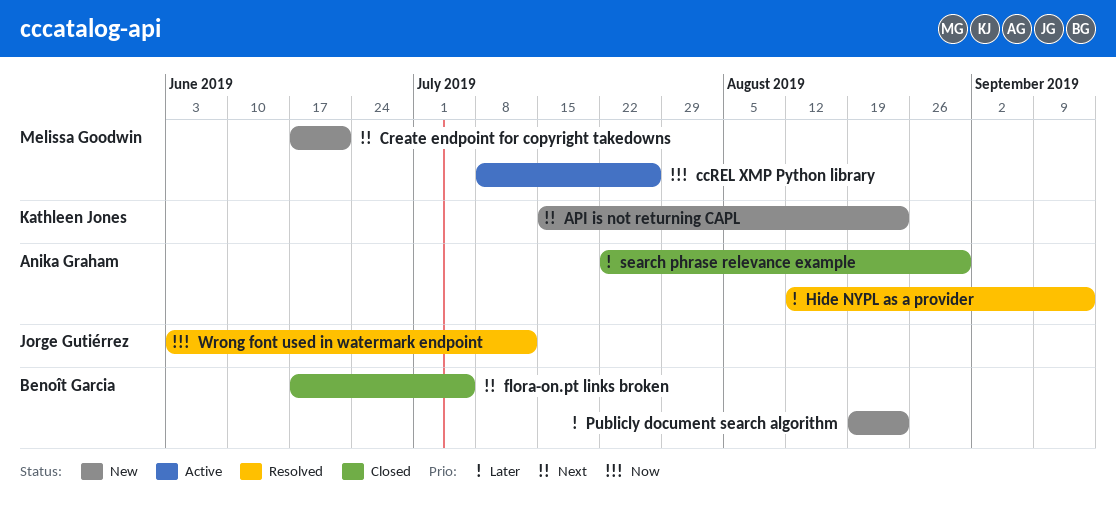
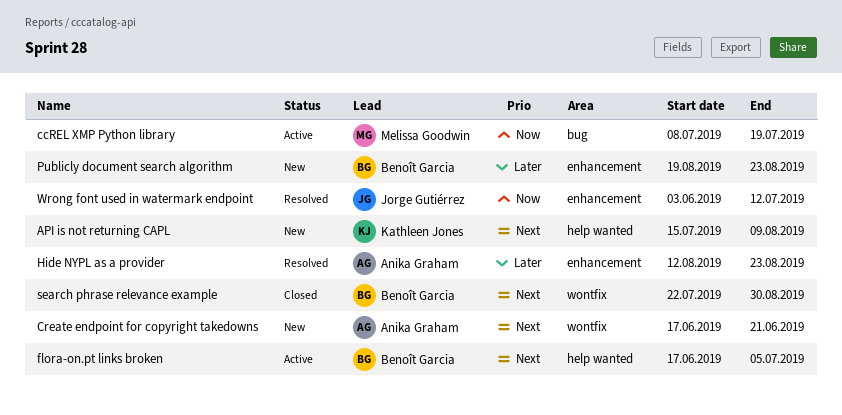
API is not returning CAPL, due: Aug 23 -> Aug 9
ccREL XMP Python library, due: Jul 26 -> Jul 19
Create endpoint for copyright takedowns, owner: Melissa Goodwin -> Anika Graham
flora-on.pt links broken, status: Closed -> Active
Hide NYPL as a provider, due: Sep 13 -> Aug 23
search phrase relevance example, owner: Anika Graham -> Benoît Garcia
search phrase relevance example, priority: Later -> Next

